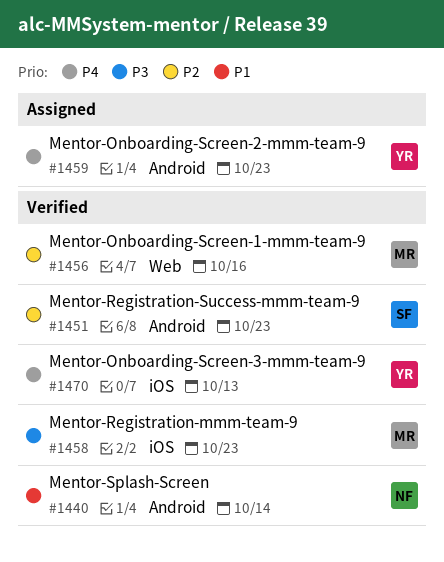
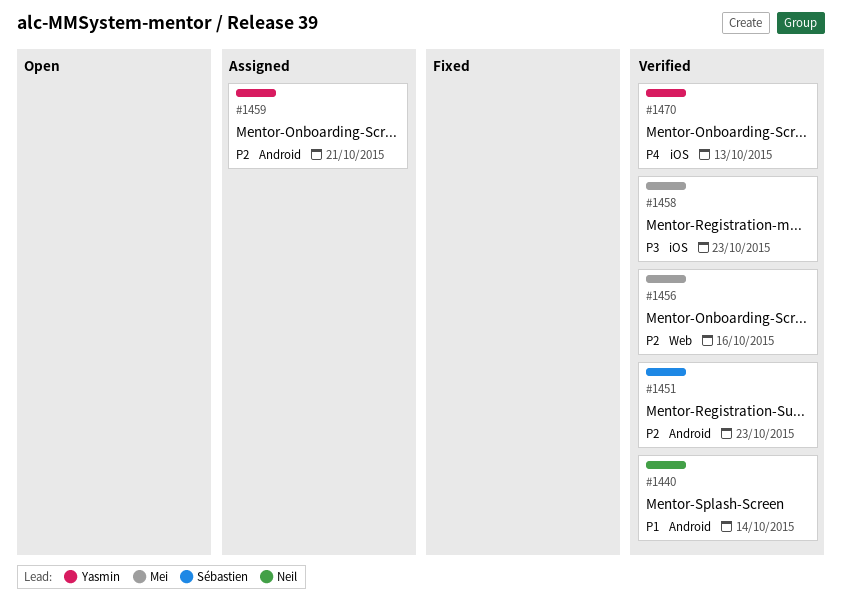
#1459, priority: P4 -> P2
#1459, due: Oct 23 -> Oct 21

